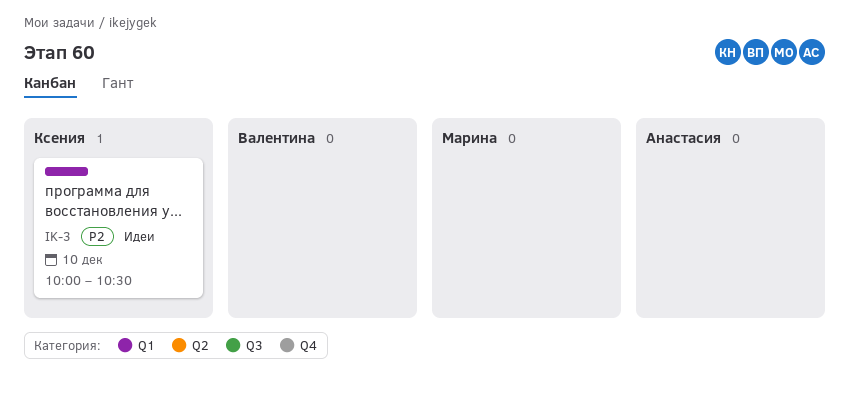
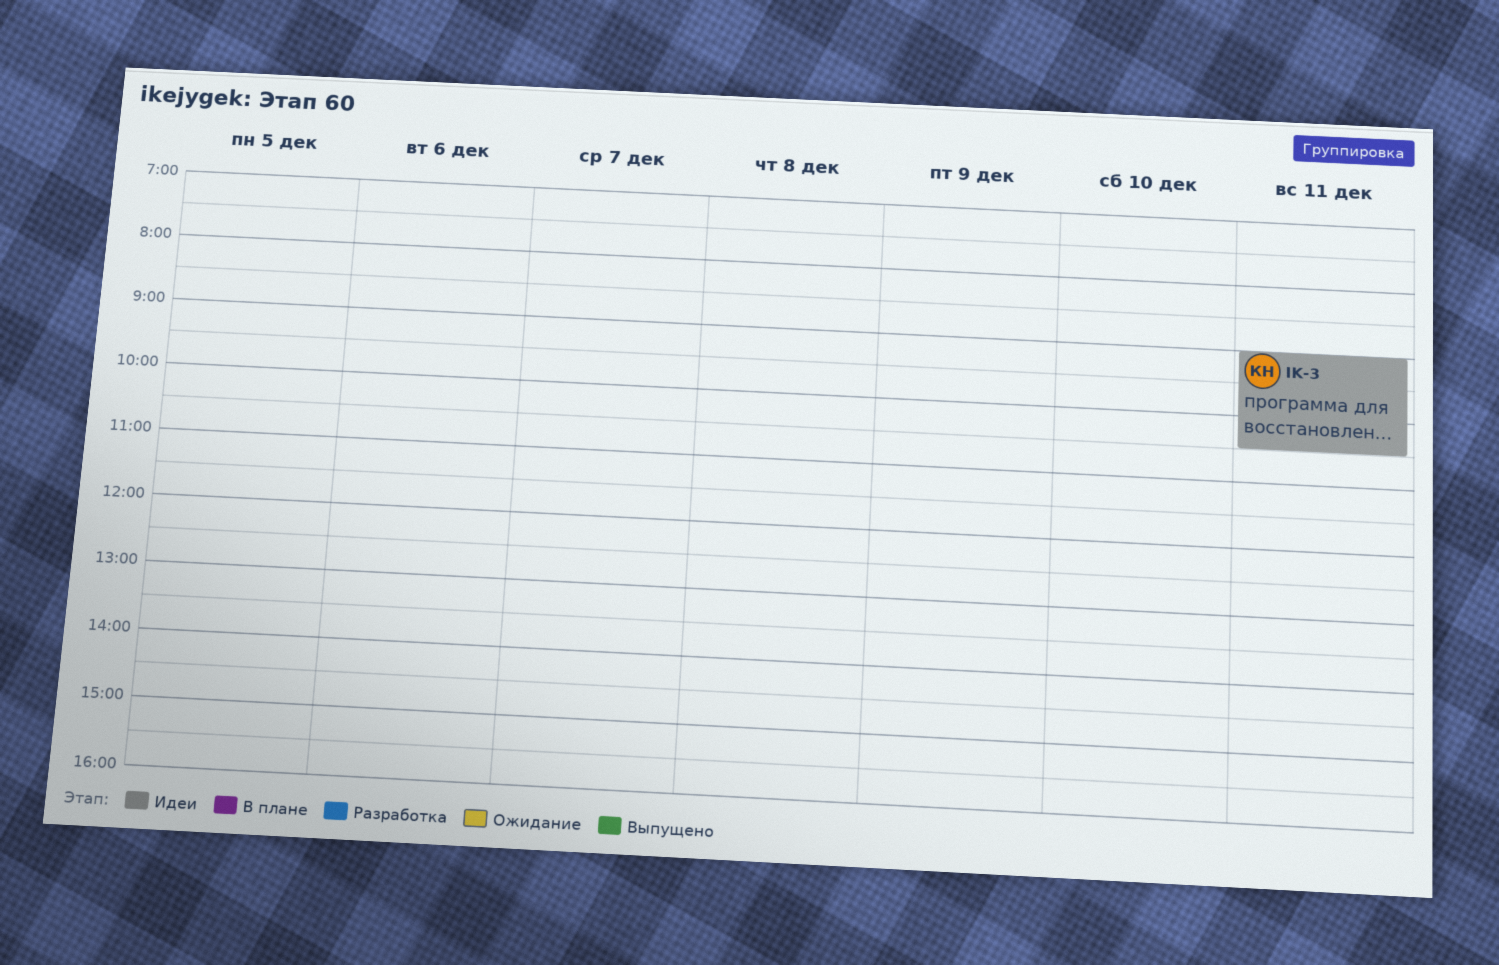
IK-3, day: Dec 10 -> Dec 11
IK-3, begins: 10:00 -> 09:00

